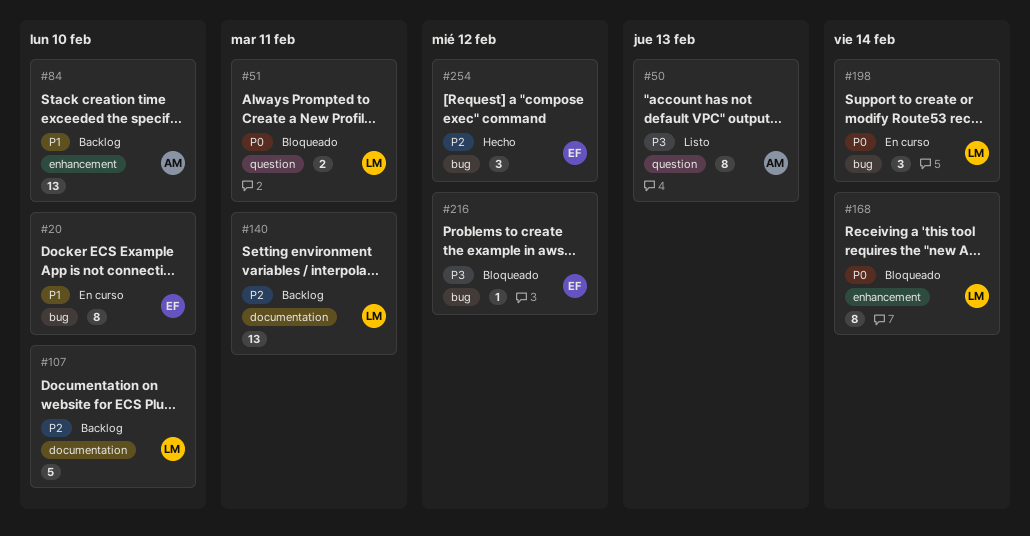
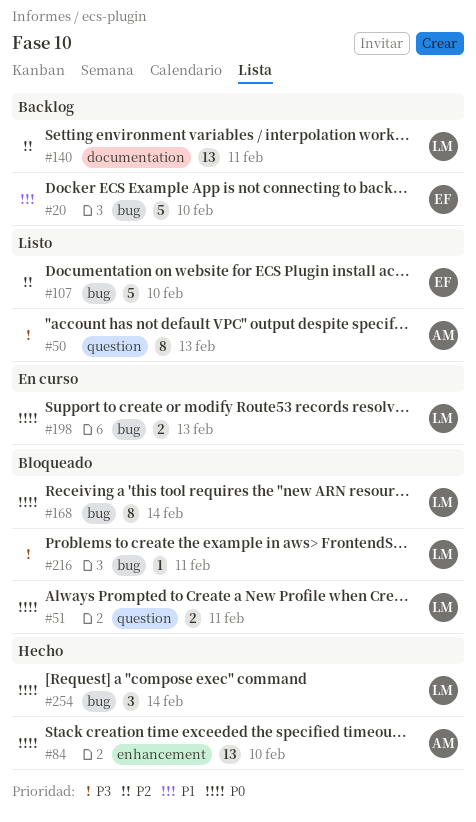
#20, status: En curso -> Backlog
#20, estimate: 8 -> 5
#84, status: Backlog -> Hecho
#84, priority: P1 -> P0
#107, status: Backlog -> Listo
#107, owner: LM -> EF
#107, label: documentation -> bug
#168, label: enhancement -> bug
#198, estimate: 3 -> 2
#198, due: Feb 14 -> Feb 13
#216, owner: EF -> LM
#216, due: Feb 12 -> Feb 11
#254, owner: EF -> LM
#254, priority: P2 -> P0
#254, due: Feb 12 -> Feb 14

